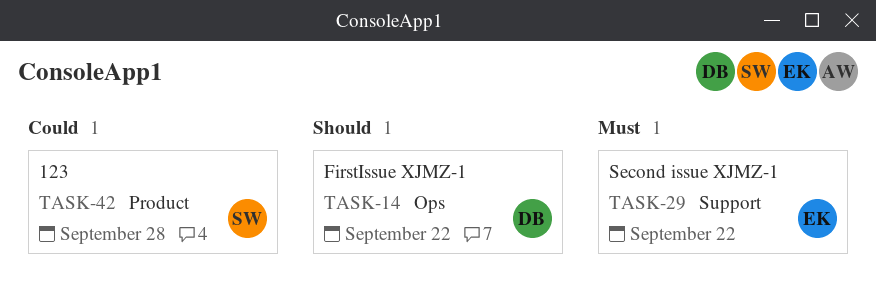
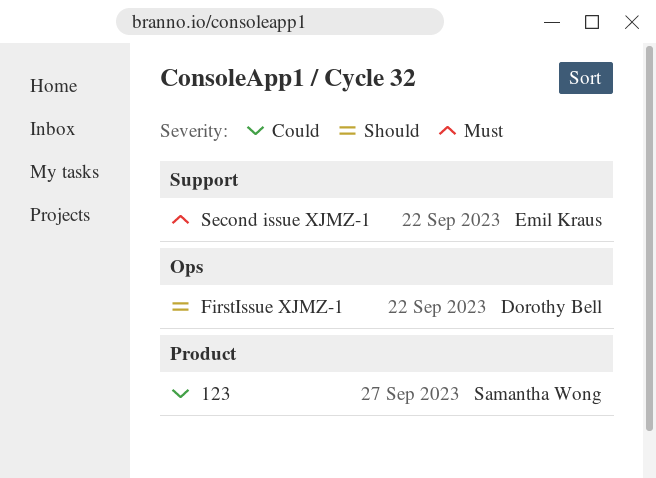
123, due: Sep 28 -> Sep 27

